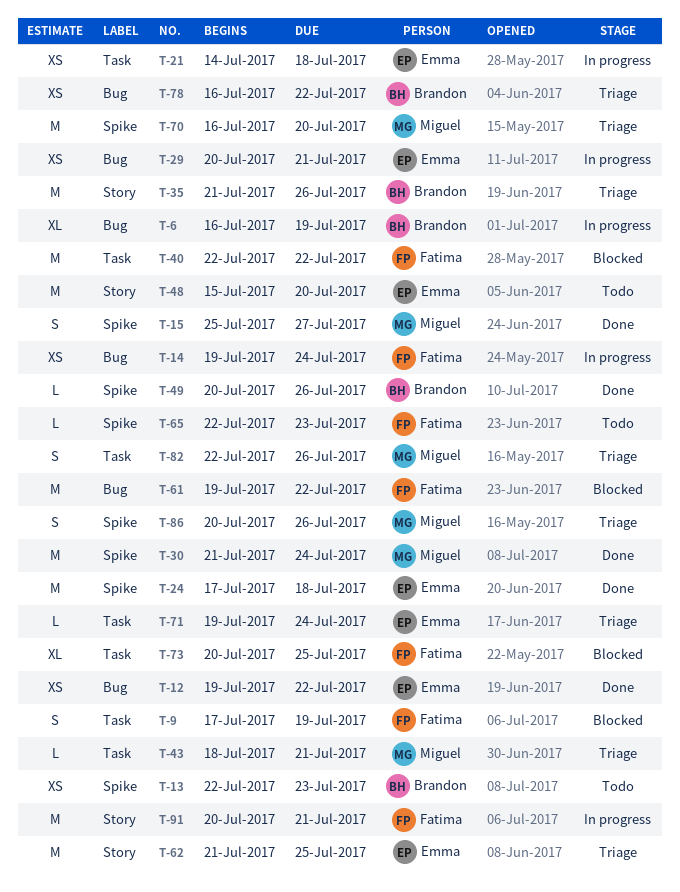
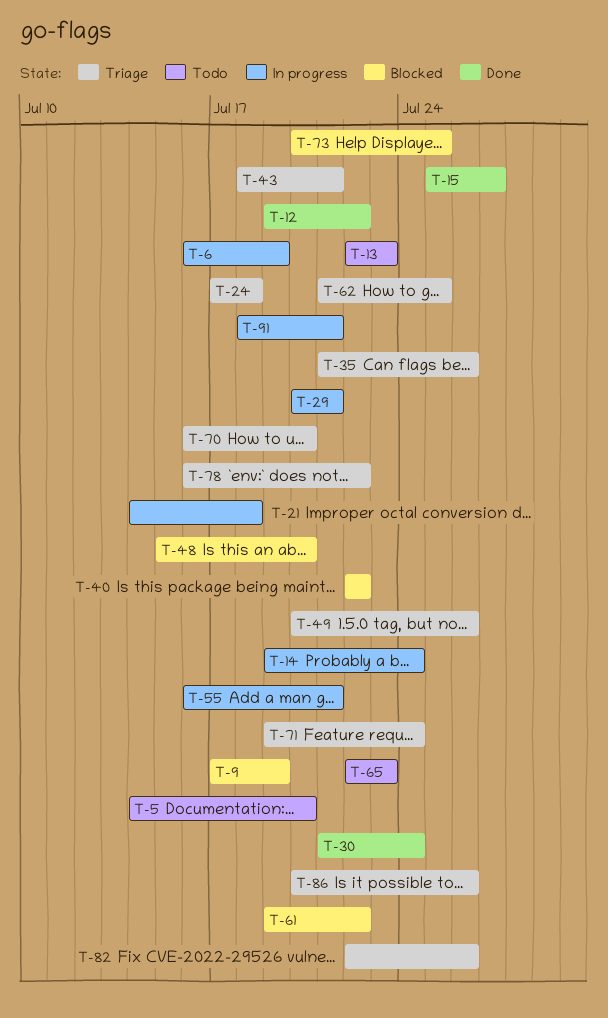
T-5: none -> present
T-24, status: Done -> Triage
T-48, status: Todo -> Blocked
T-49, status: Done -> Triage
T-55: none -> present
T-91, start: Jul 20 -> Jul 18

